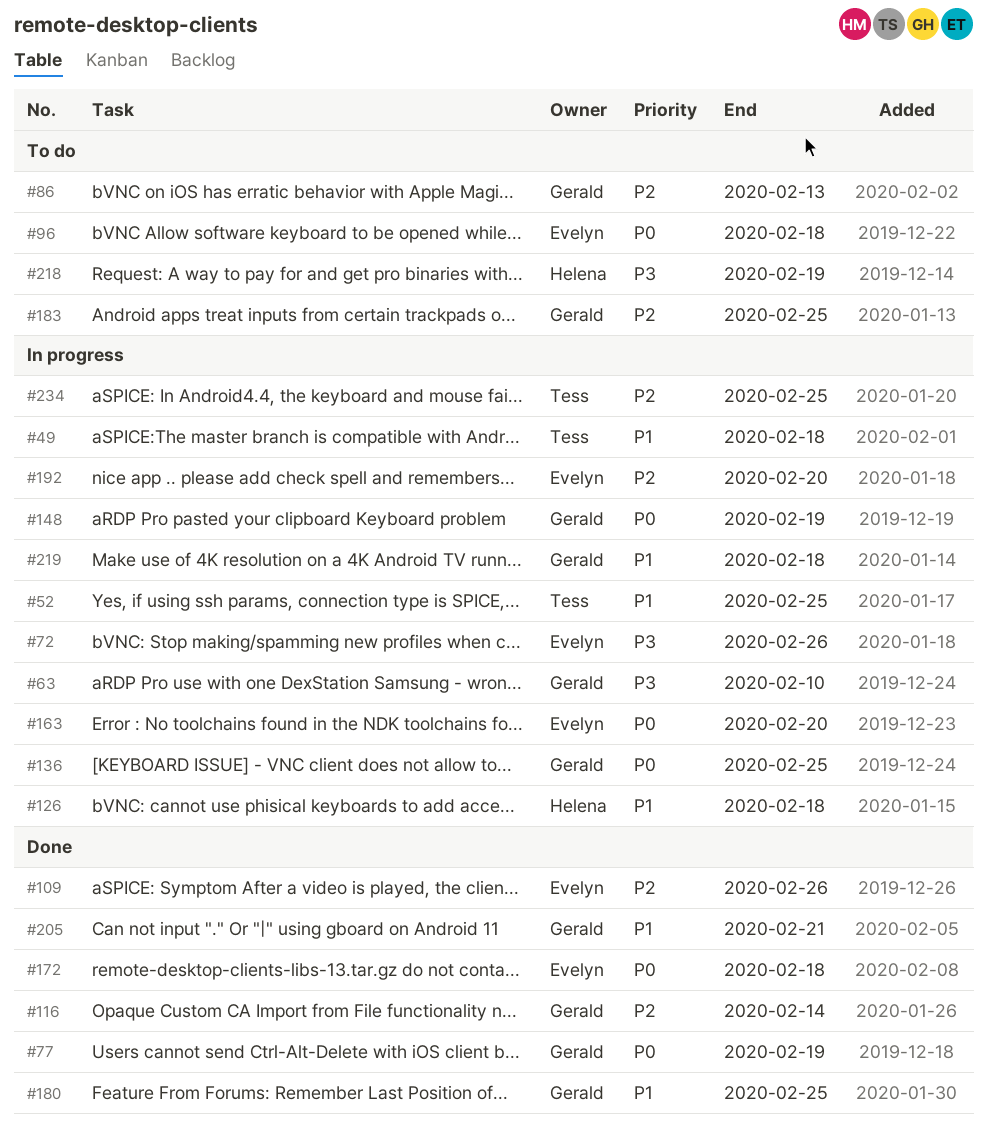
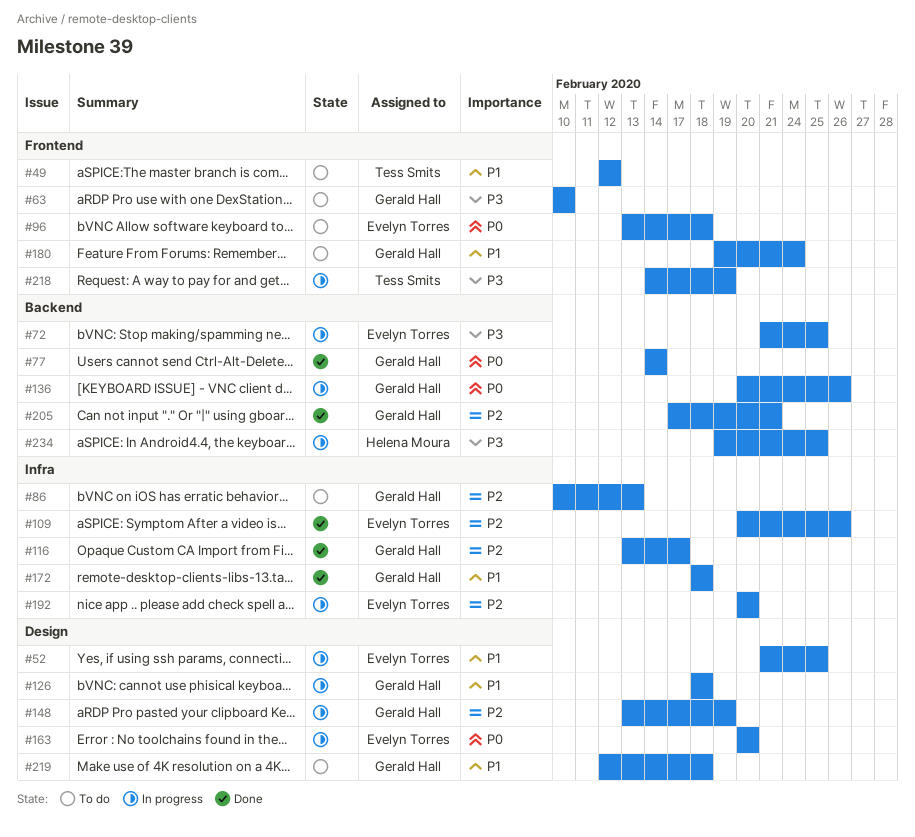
#49, status: In progress -> To do
#49, due: Feb 18 -> Feb 12
#52, owner: Tess Smits -> Evelyn Torres
#63, status: In progress -> To do
#72, due: Feb 26 -> Feb 25
#77, due: Feb 19 -> Feb 14
#116, due: Feb 14 -> Feb 17
#126, owner: Helena Moura -> Gerald Hall
#136, due: Feb 25 -> Feb 26
#148, priority: P0 -> P2
#172, owner: Evelyn Torres -> Gerald Hall
#172, priority: P0 -> P1
#180, status: Done -> To do
#180, due: Feb 25 -> Feb 24
#183: present -> none
#205, priority: P1 -> P2
#218, status: To do -> In progress
#218, owner: Helena Moura -> Tess Smits
#219, status: In progress -> To do
#234, owner: Tess Smits -> Helena Moura
#234, priority: P2 -> P3

